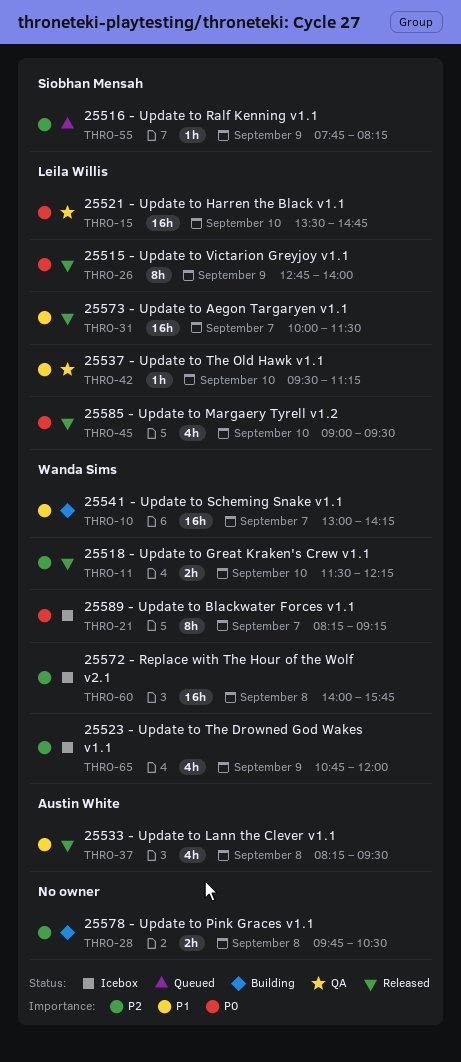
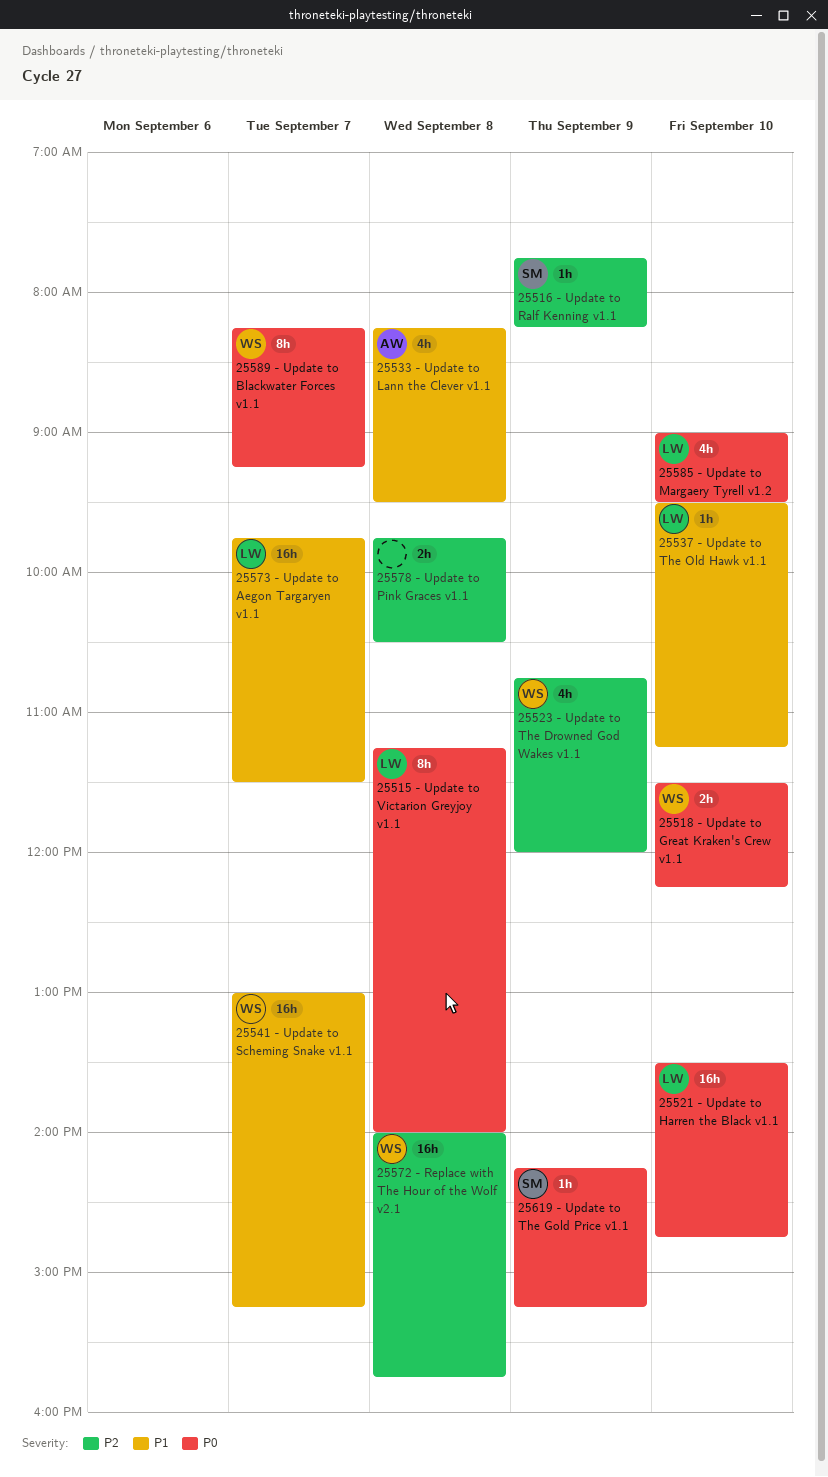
25515 - Update to Victarion Greyjoy v1.1, day: Sep 9 -> Sep 8
25515 - Update to Victarion Greyjoy v1.1, begins: 12:45 -> 11:15
25518 - Update to Great Kraken's Crew v1.1, priority: P2 -> P0
25541 - Update to Scheming Snake v1.1, ends: 14:15 -> 15:15
25573 - Update to Aegon Targaryen v1.1, begins: 10:00 -> 09:45
25619 - Update to The Gold Price v1.1: none -> present

